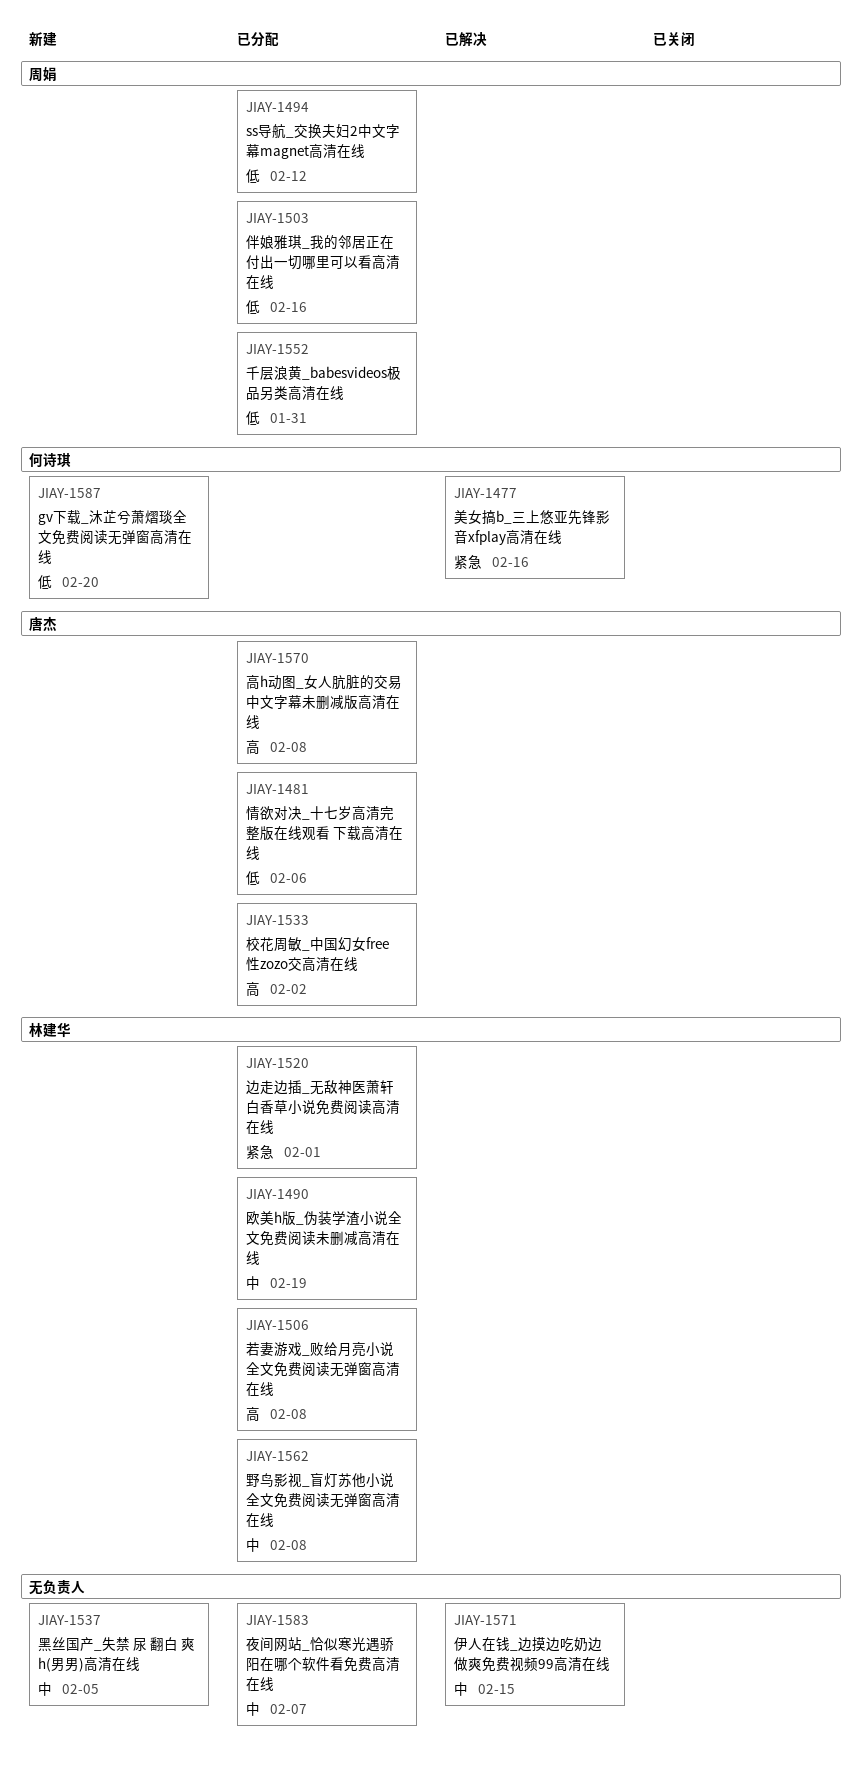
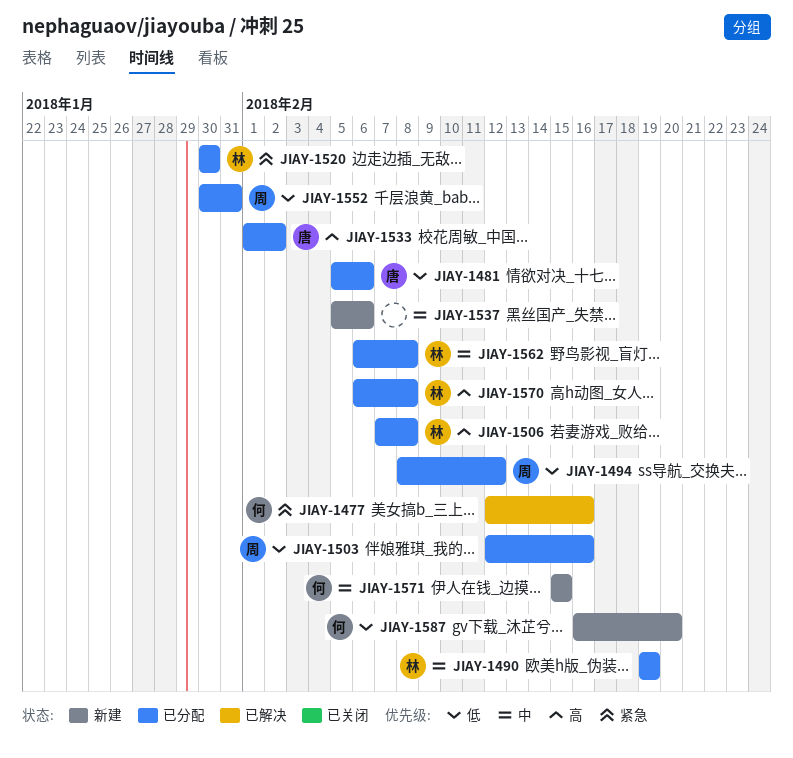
JIAY-1520, due: Feb 1 -> Jan 30
JIAY-1537, due: Feb 5 -> Feb 6
JIAY-1570, owner: 唐杰 -> 林建华
JIAY-1571, status: 已解决 -> 新建
JIAY-1571, owner: none -> 何诗琪
JIAY-1583: present -> none

